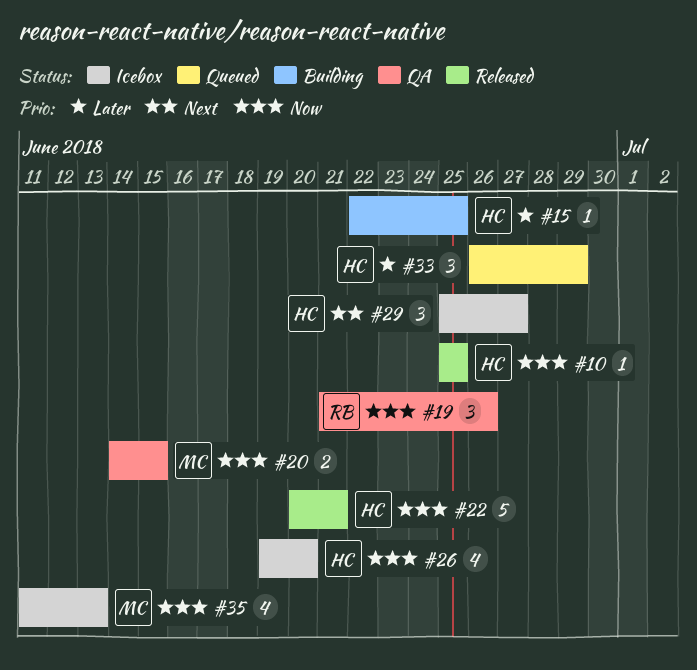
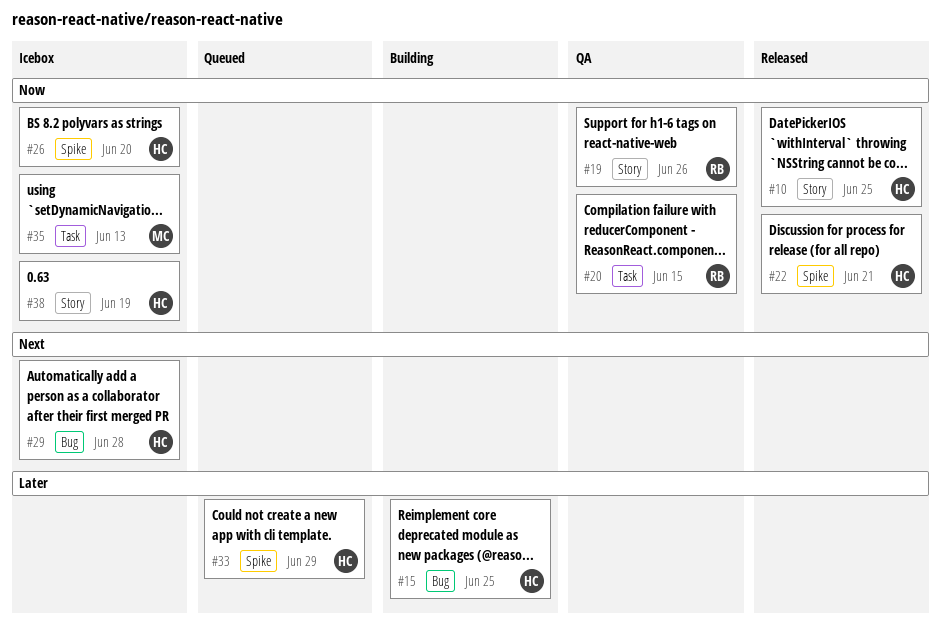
#20, owner: MC -> RB
#29, due: Jun 27 -> Jun 28
#38: none -> present

